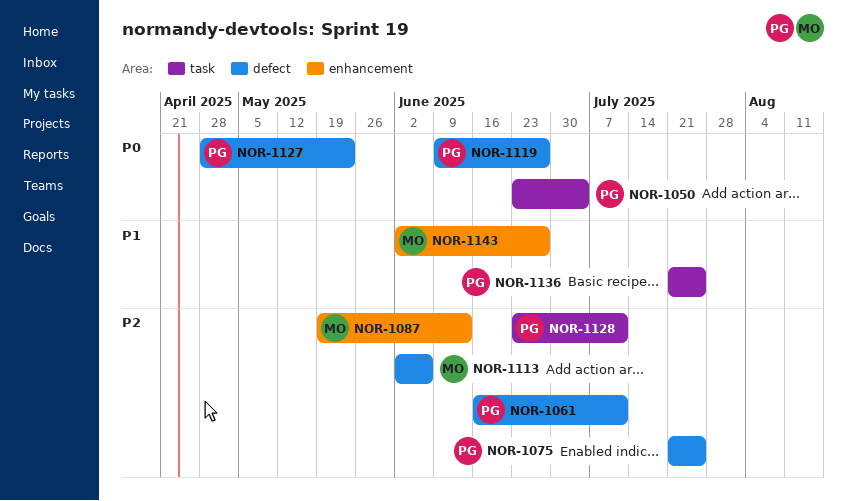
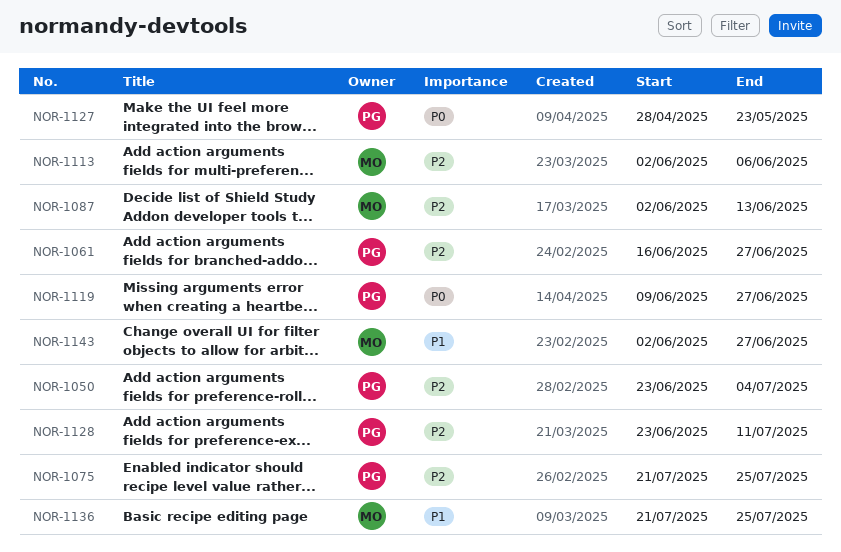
NOR-1050, priority: P0 -> P2
NOR-1061, due: Jul 11 -> Jun 27
NOR-1087, start: May 19 -> Jun 2
NOR-1136, owner: PG -> MO

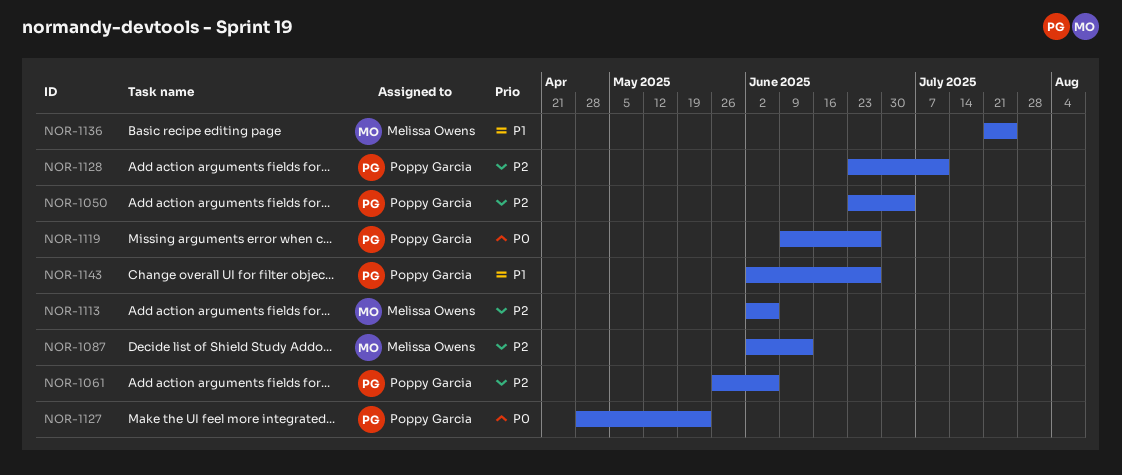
NOR-1061, start: Jun 16 -> May 26
NOR-1061, due: Jun 27 -> Jun 6
NOR-1075: present -> none
NOR-1143, owner: Melissa Owens -> Poppy Garcia

